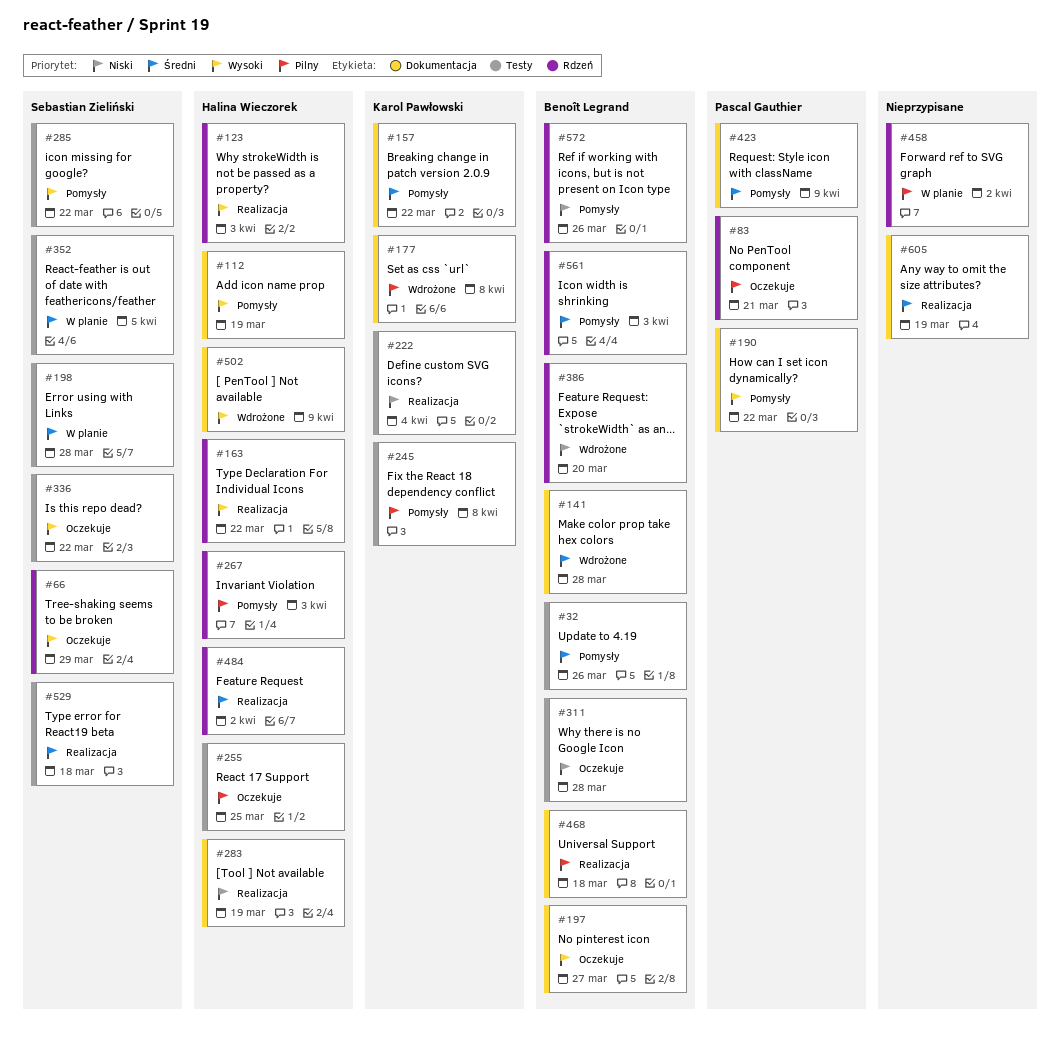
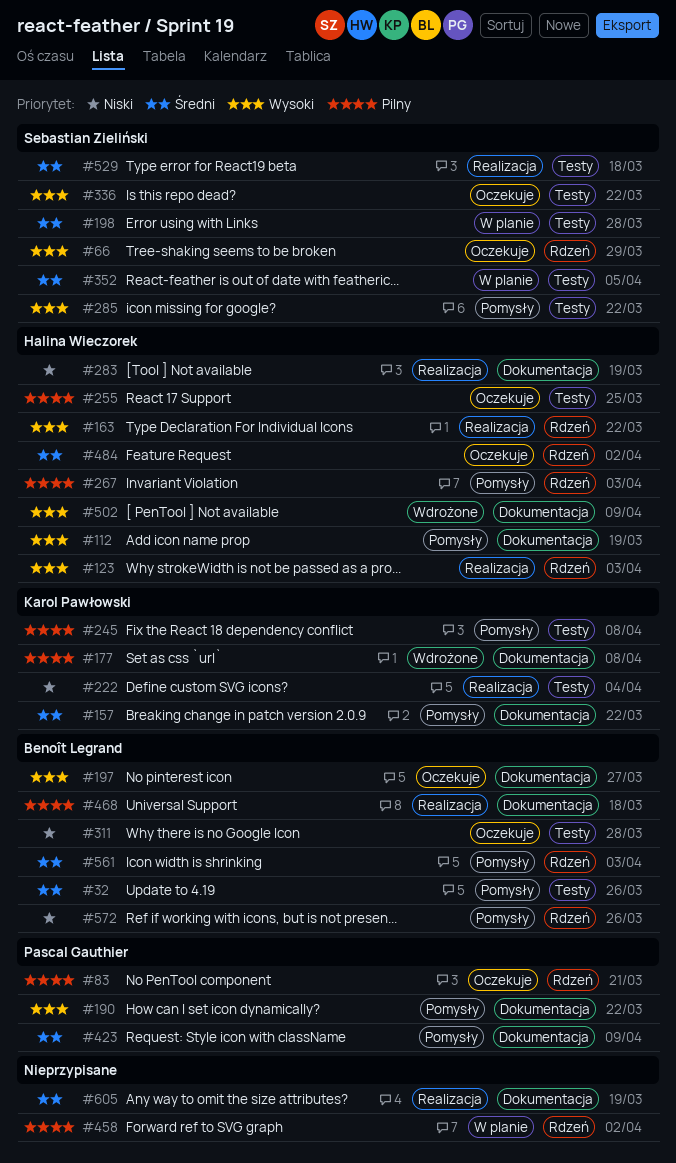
#141: present -> none
#386: present -> none
#484, status: Realizacja -> Oczekuje

